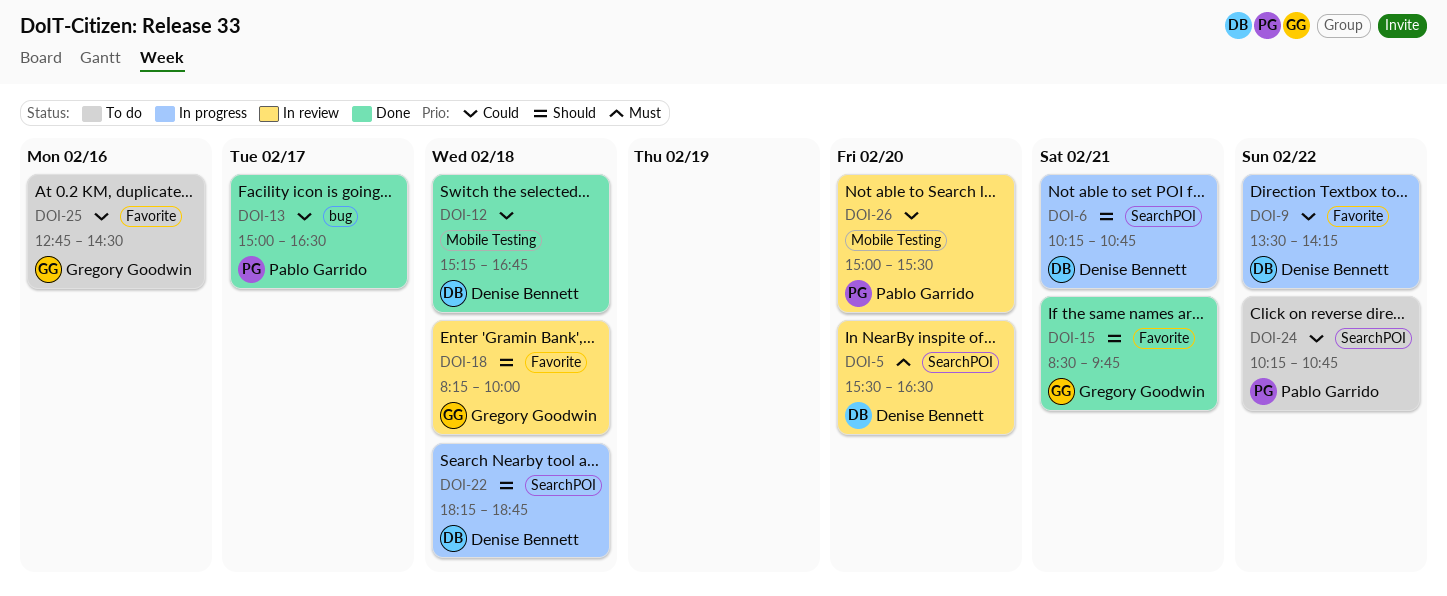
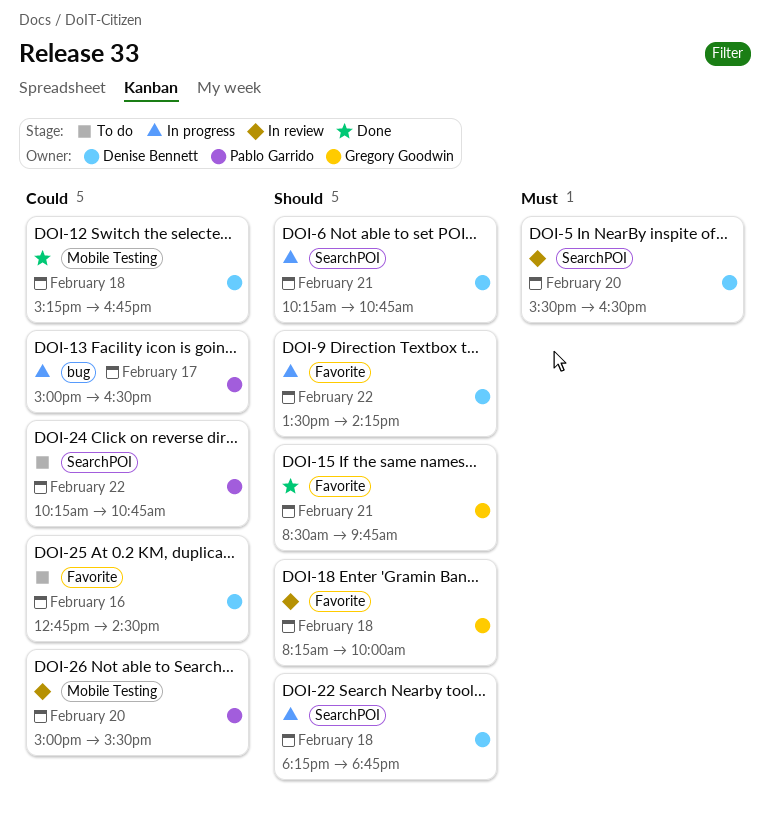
DOI-9, priority: Could -> Should
DOI-13, status: Done -> In progress
DOI-25, owner: Gregory Goodwin -> Denise Bennett

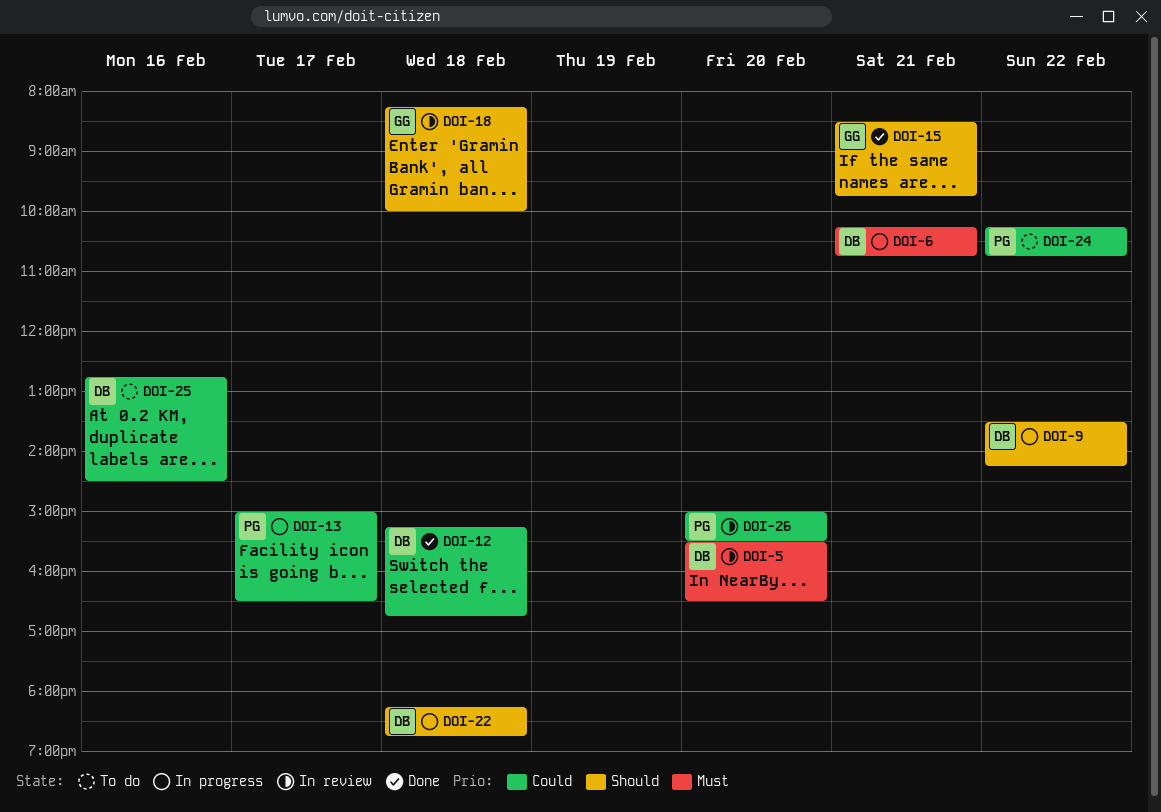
DOI-6, priority: Should -> Must

